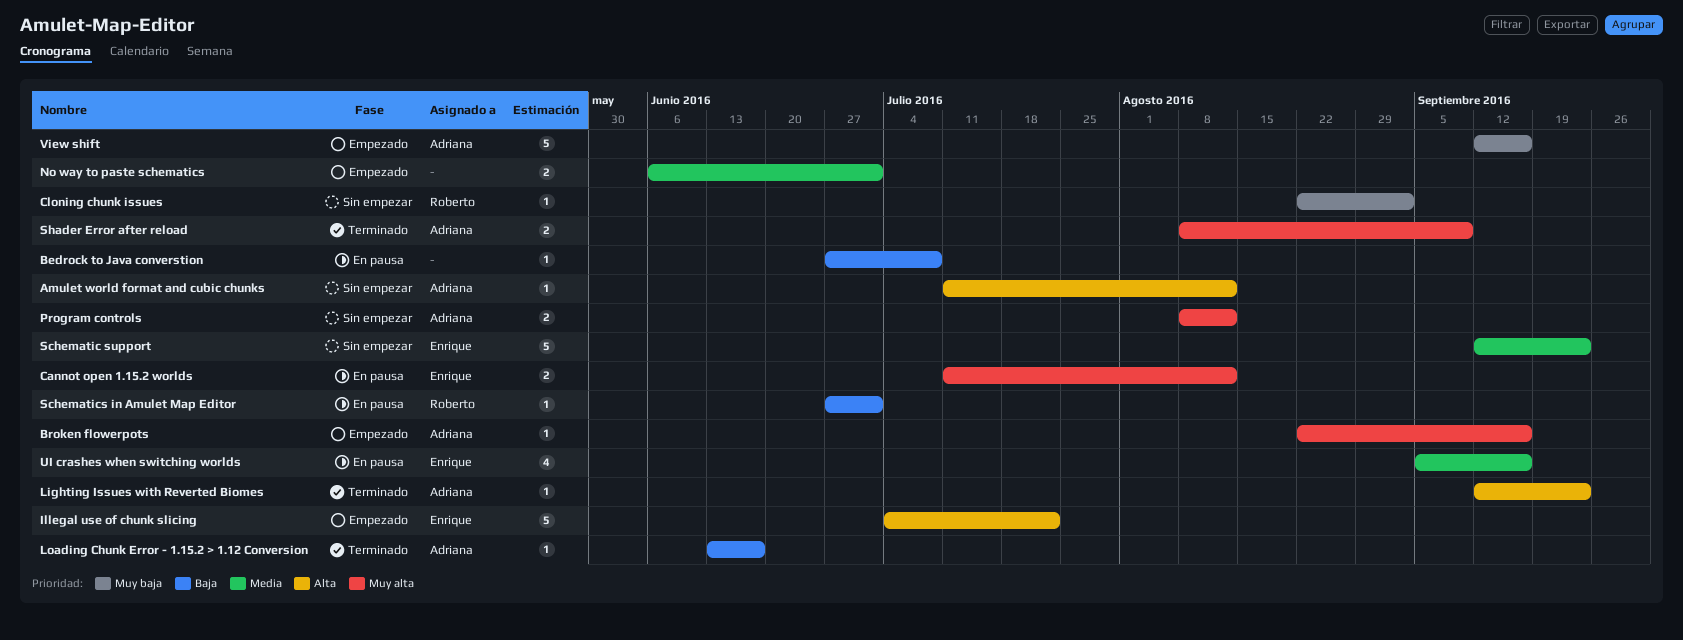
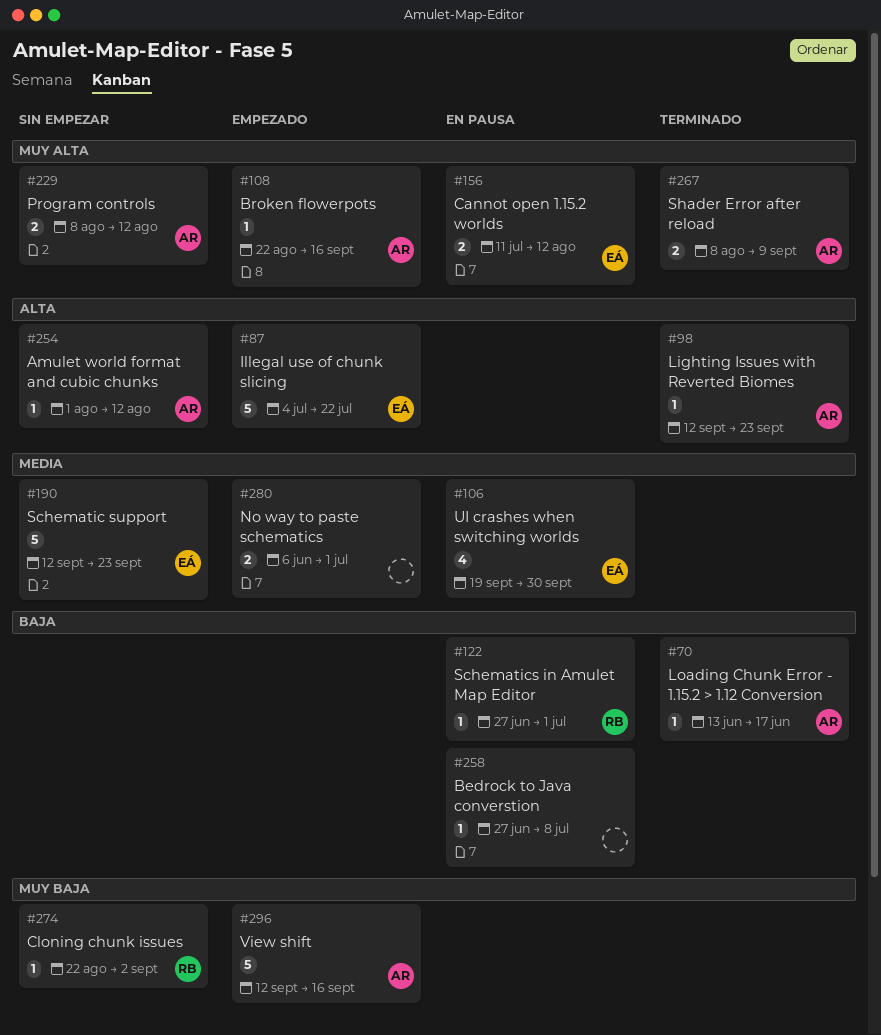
Amulet world format and cubic chunks, start: Jul 11 -> Aug 1
UI crashes when switching worlds, start: Sep 5 -> Sep 19
UI crashes when switching worlds, due: Sep 16 -> Sep 30

